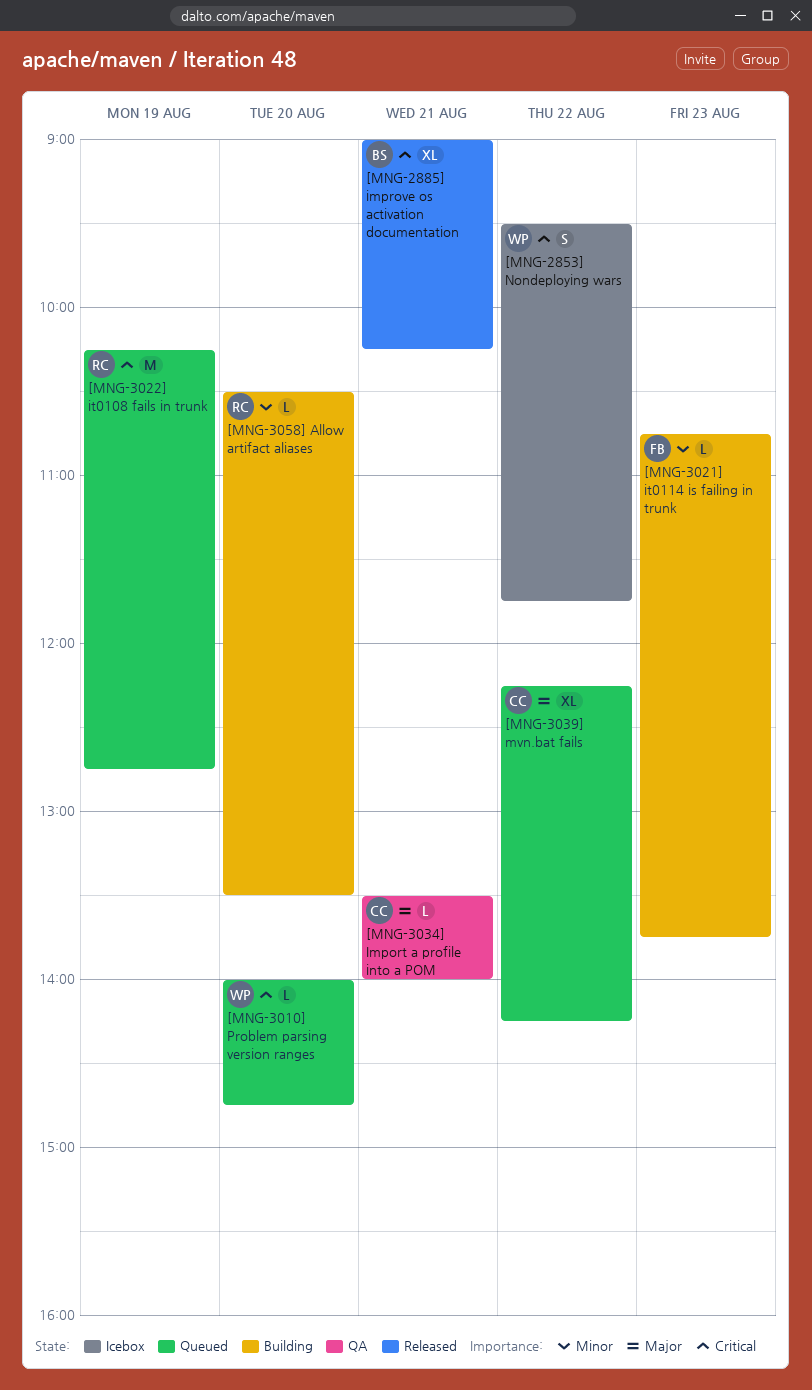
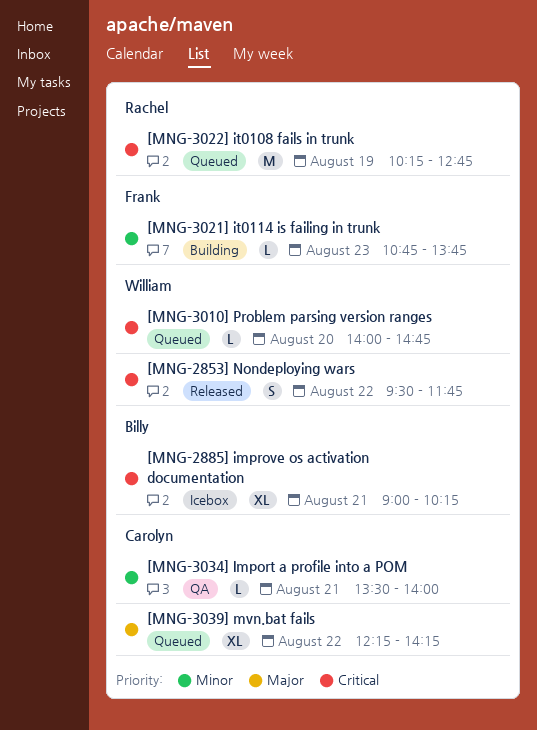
[MNG-2853] Nondeploying wars, status: Icebox -> Released
[MNG-2885] improve os activation documentation, status: Released -> Icebox
[MNG-3034] Import a profile into a POM, priority: Major -> Minor
[MNG-3058] Allow artifact aliases: present -> none

